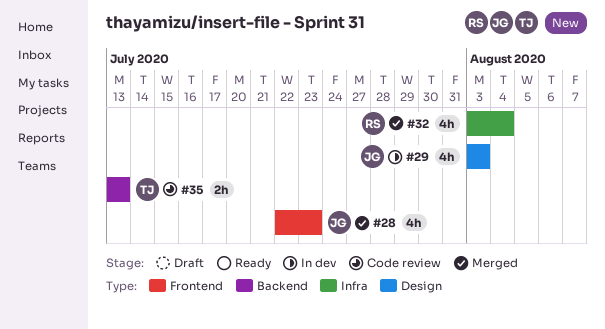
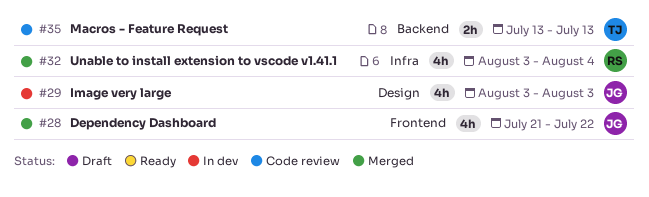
#28, start: Jul 22 -> Jul 21
#28, due: Jul 23 -> Jul 22

